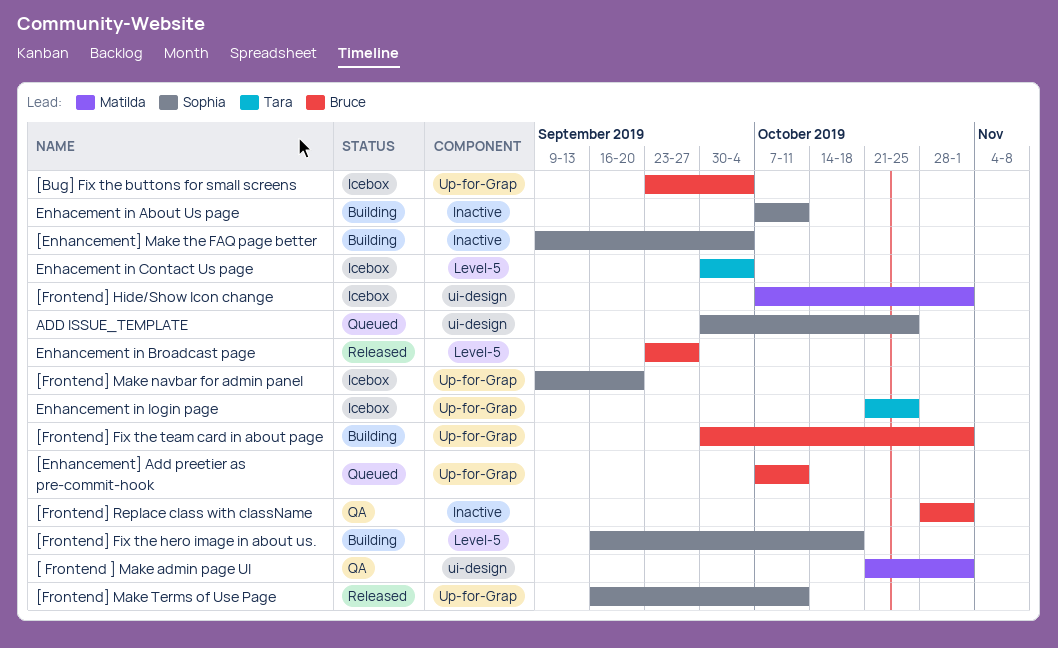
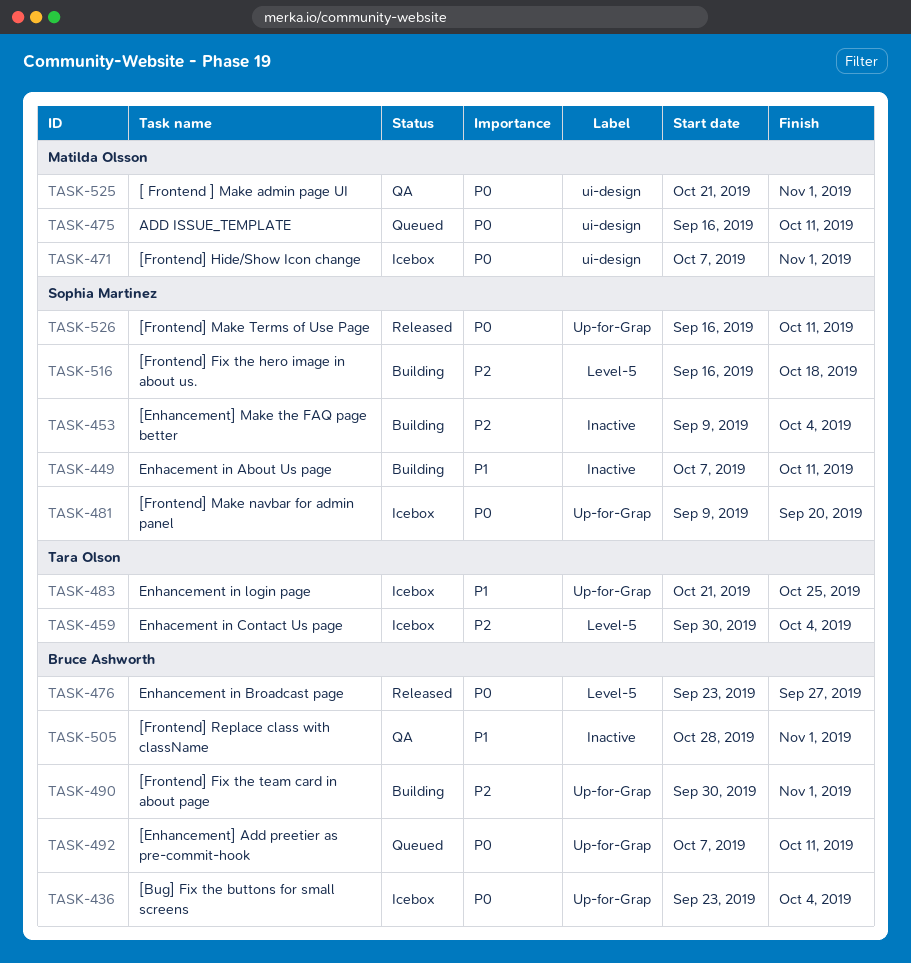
ADD ISSUE_TEMPLATE, owner: Sophia Martinez -> Matilda Olsson
ADD ISSUE_TEMPLATE, start: Sep 30 -> Sep 16
ADD ISSUE_TEMPLATE, due: Oct 25 -> Oct 11

